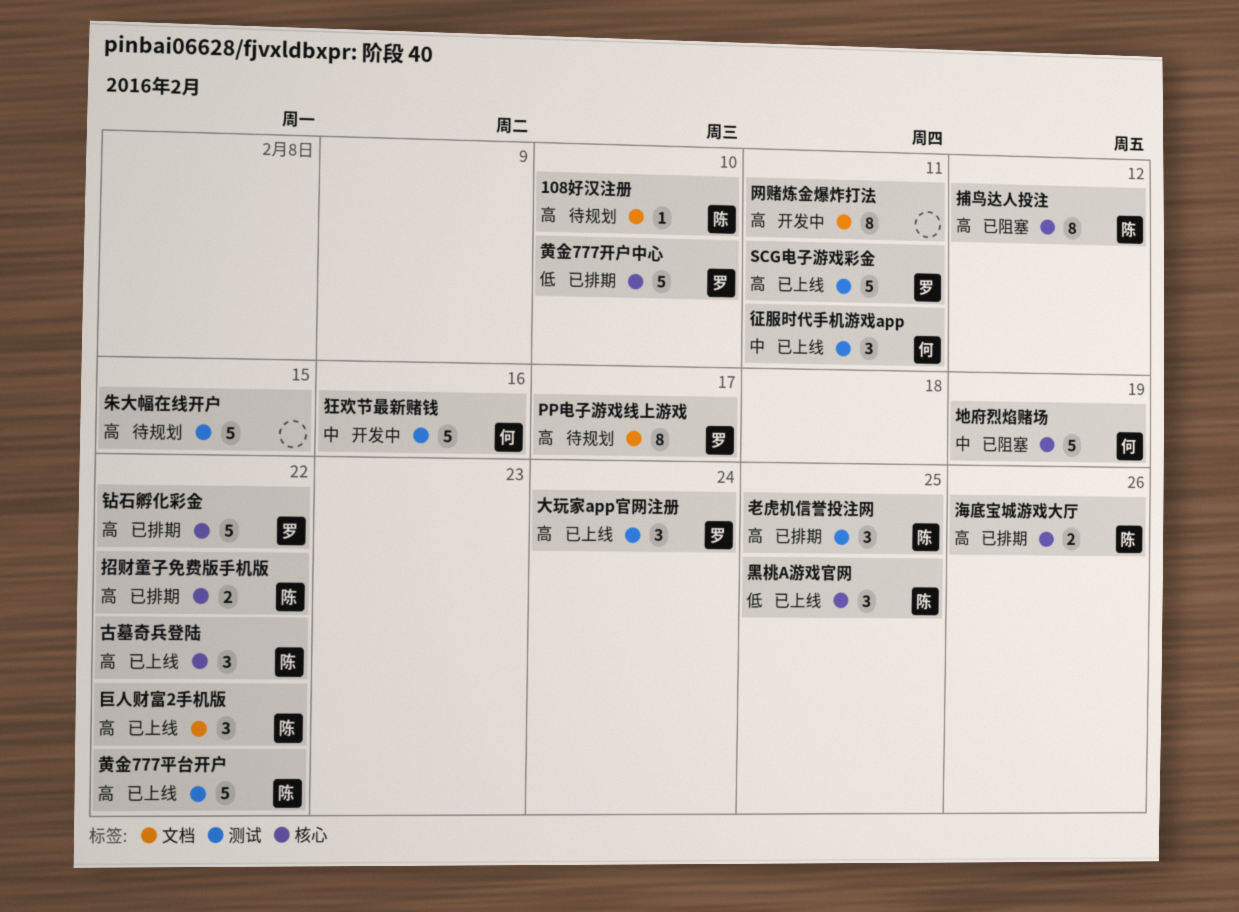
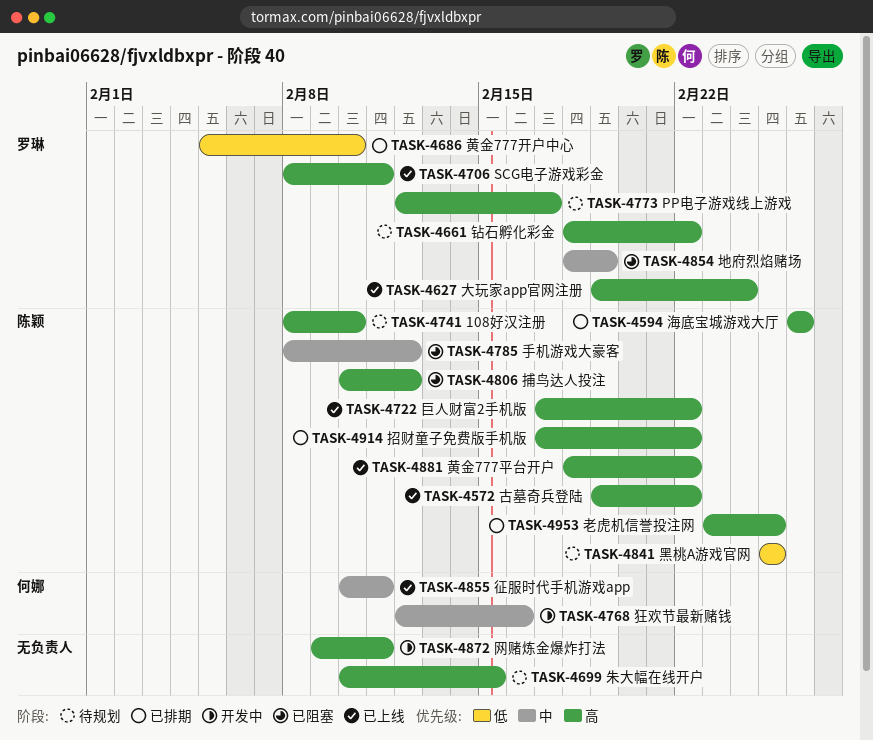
地府烈焰赌场, owner: 何娜 -> 罗琳
手机游戏大豪客: none -> present
钻石孵化彩金, status: 已排期 -> 待规划
黑桃A游戏官网, status: 已上线 -> 待规划

